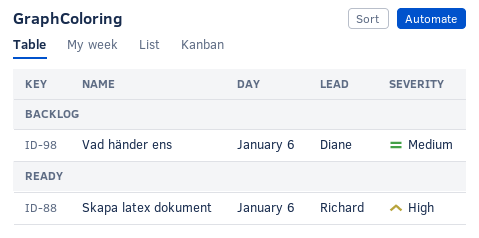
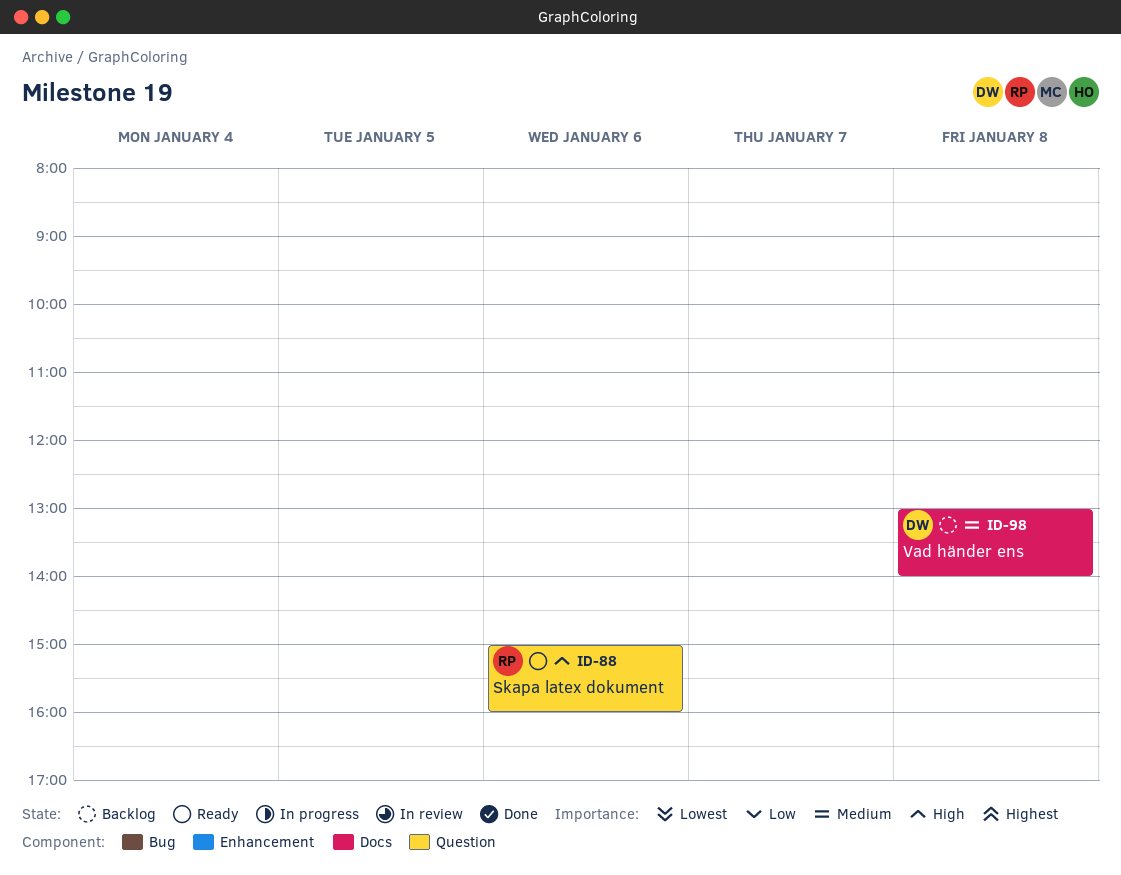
ID-98, day: Jan 6 -> Jan 8

